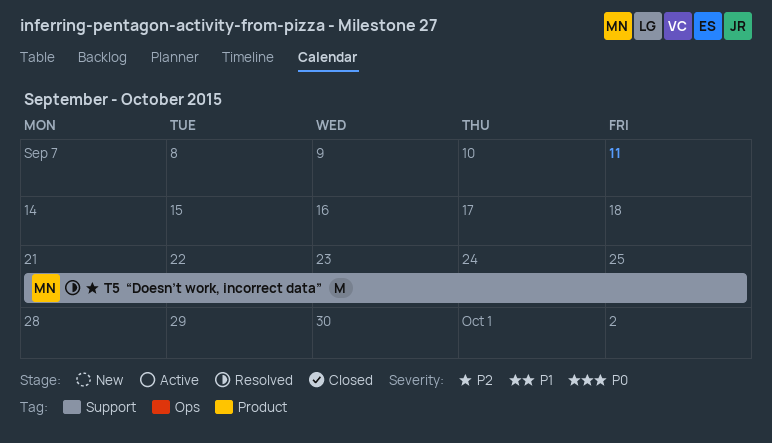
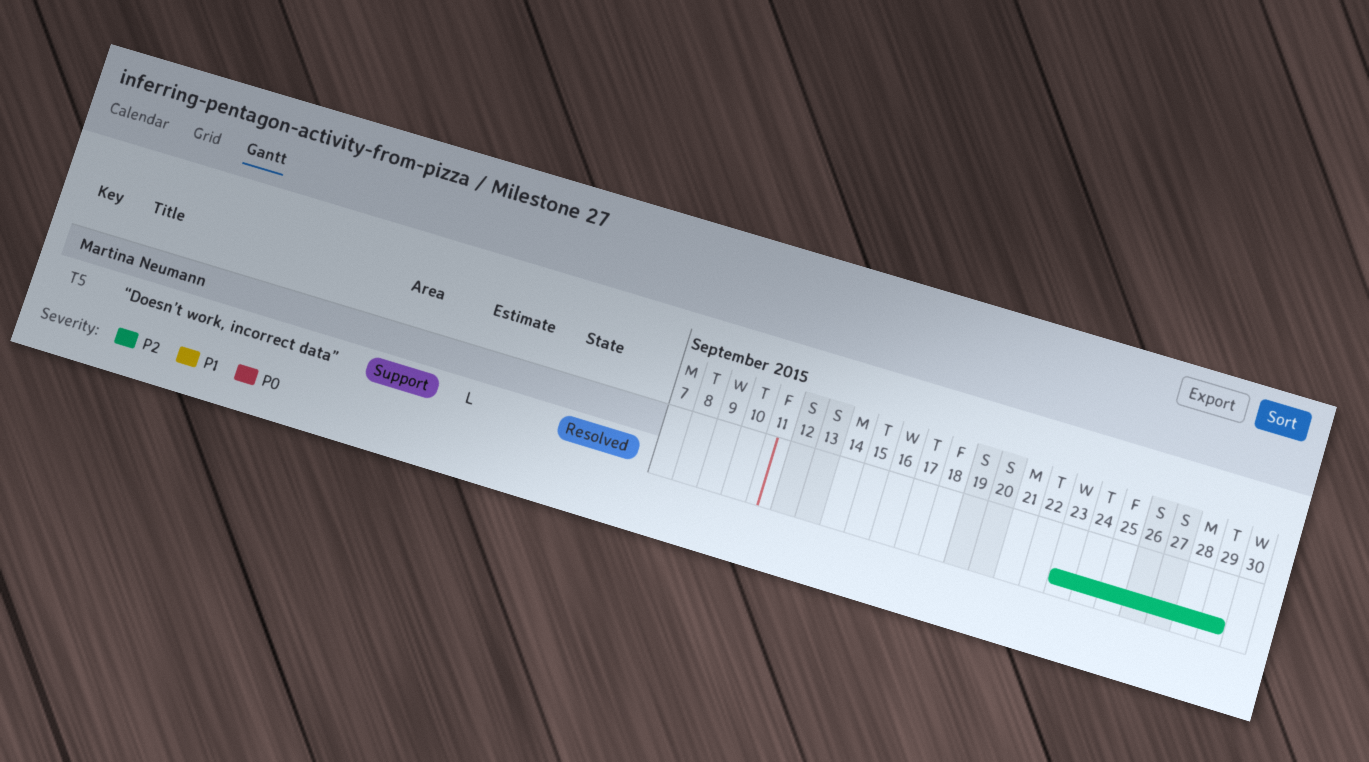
T5, estimate: M -> L
T5, start: Sep 21 -> Sep 23
T5, due: Sep 25 -> Sep 29

